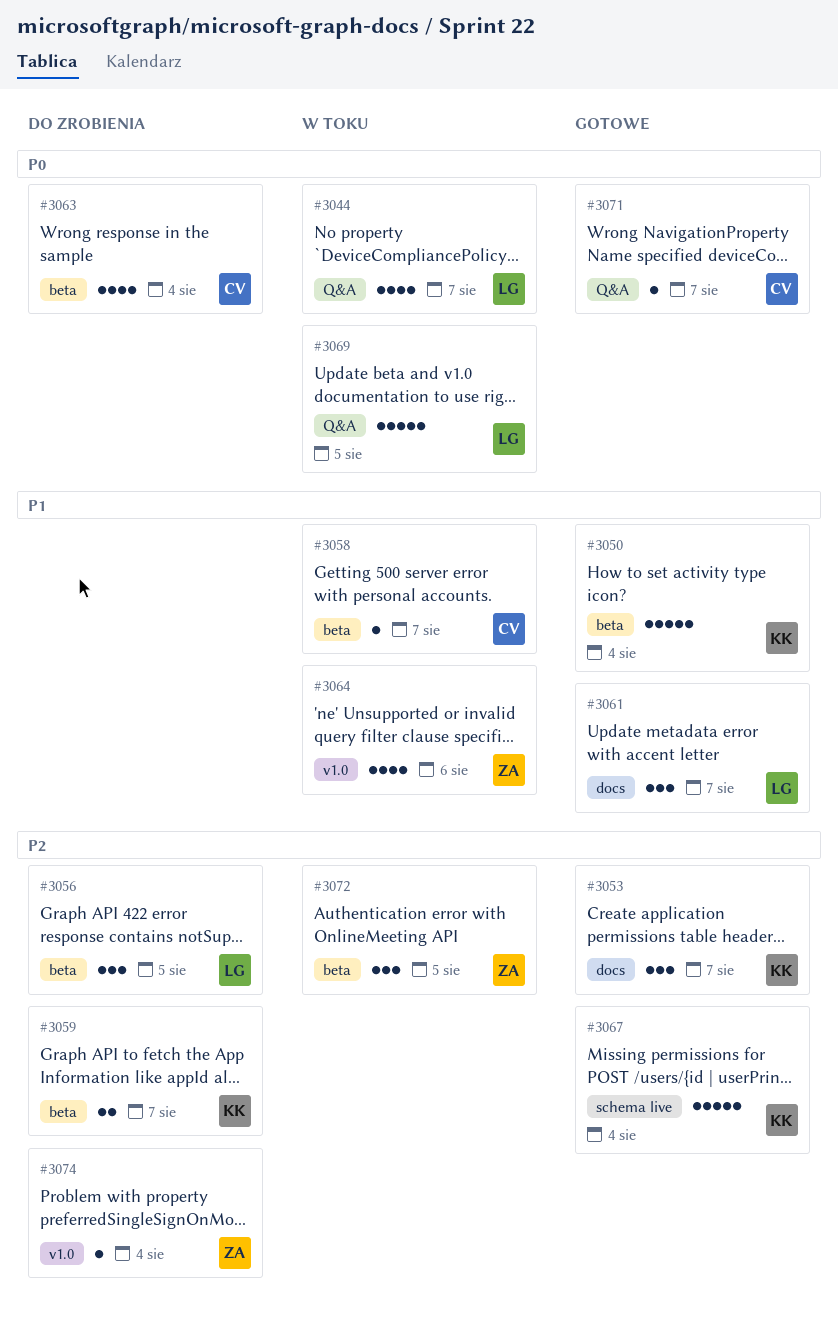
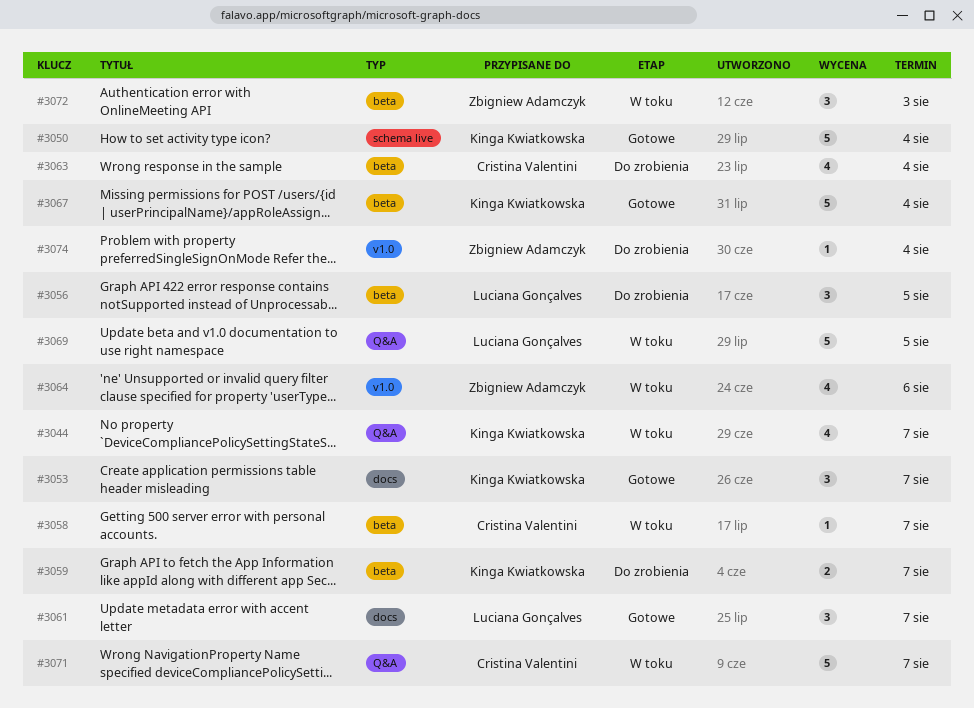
#3044, owner: Luciana Gonçalves -> Kinga Kwiatkowska
#3050, label: beta -> schema live
#3067, label: schema live -> beta
#3071, status: Gotowe -> W toku
#3071, estimate: 1 -> 5
#3072, due: Aug 5 -> Aug 3

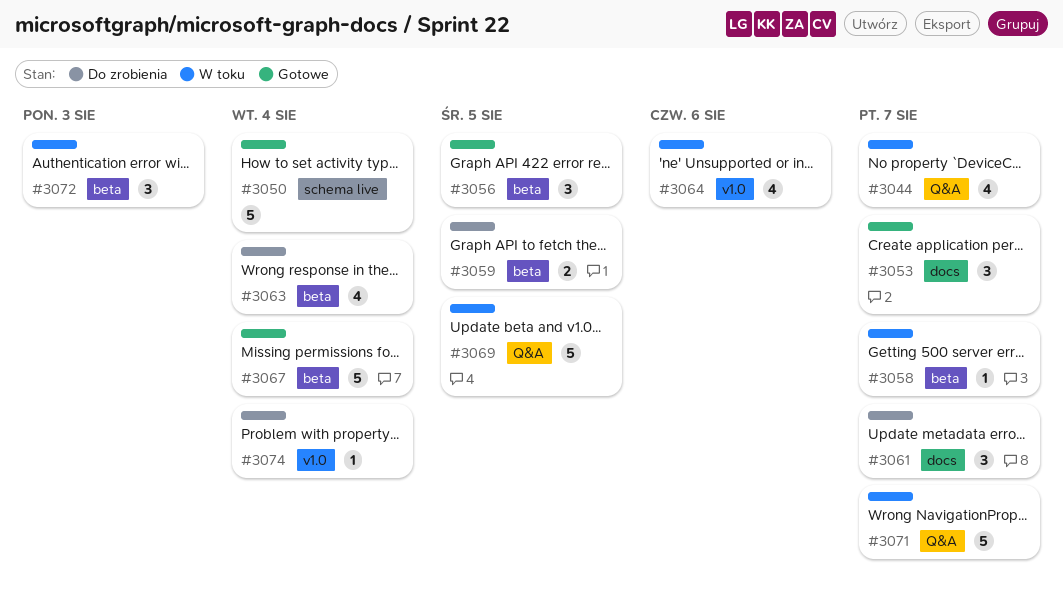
#3056, status: Do zrobienia -> Gotowe
#3059, due: Aug 7 -> Aug 5
#3061, status: Gotowe -> Do zrobienia

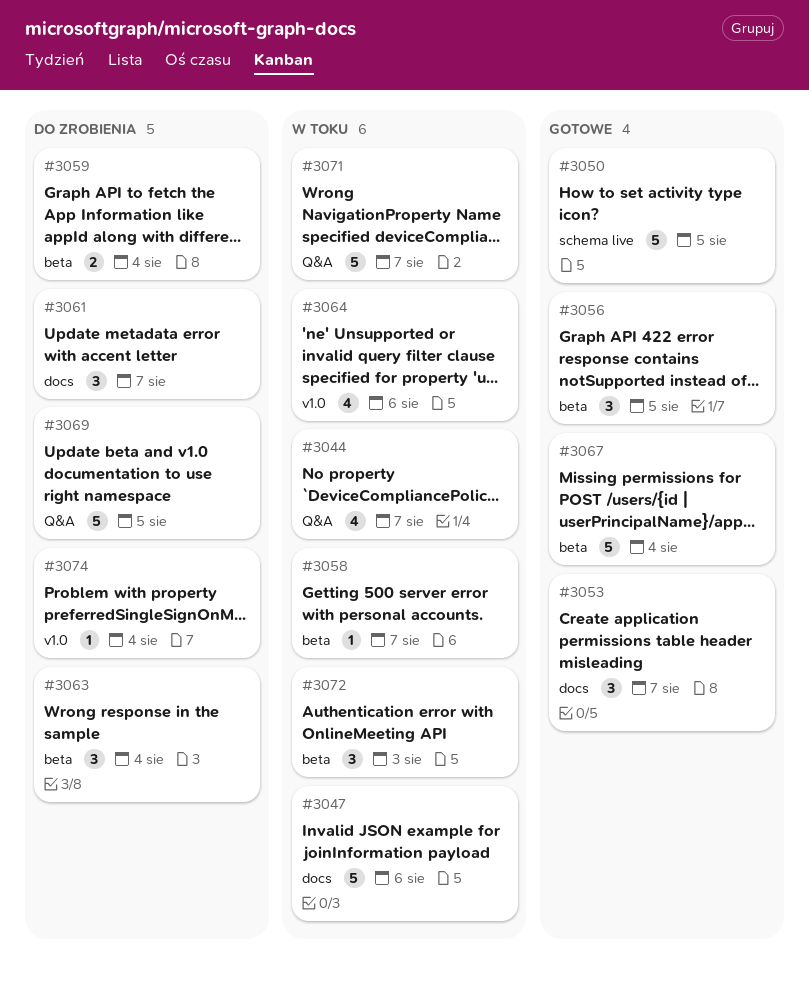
#3047: none -> present
#3050, due: Aug 4 -> Aug 5
#3059, due: Aug 5 -> Aug 4
#3063, estimate: 4 -> 3
#3069, status: W toku -> Do zrobienia

